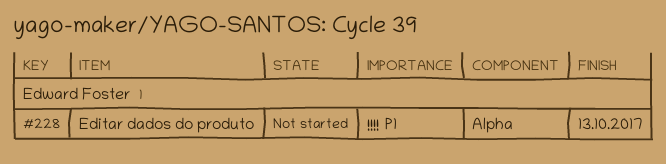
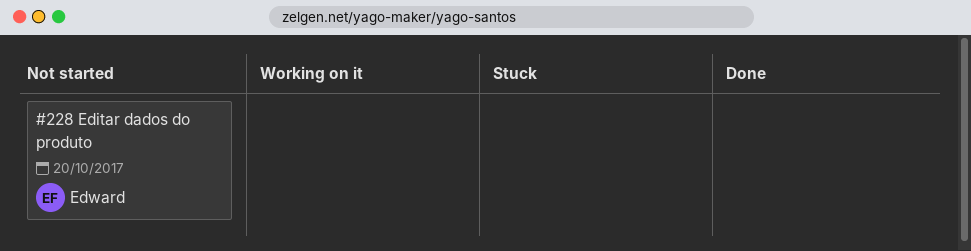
#228, due: Oct 13 -> Oct 20

